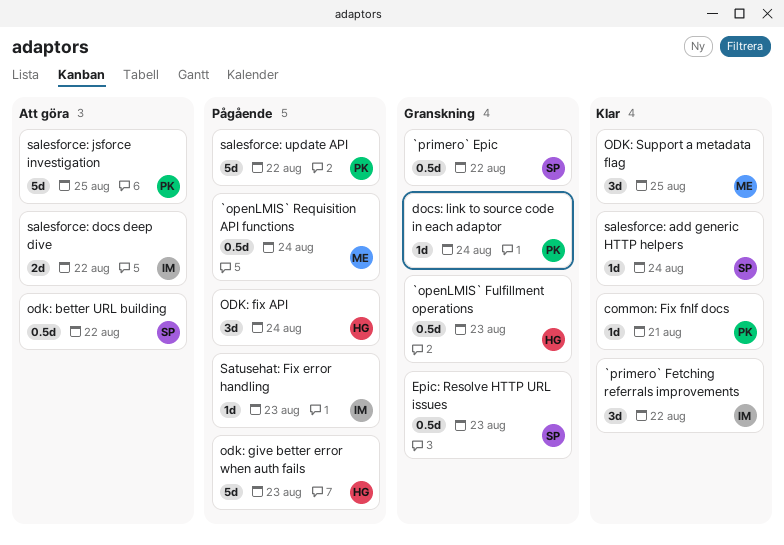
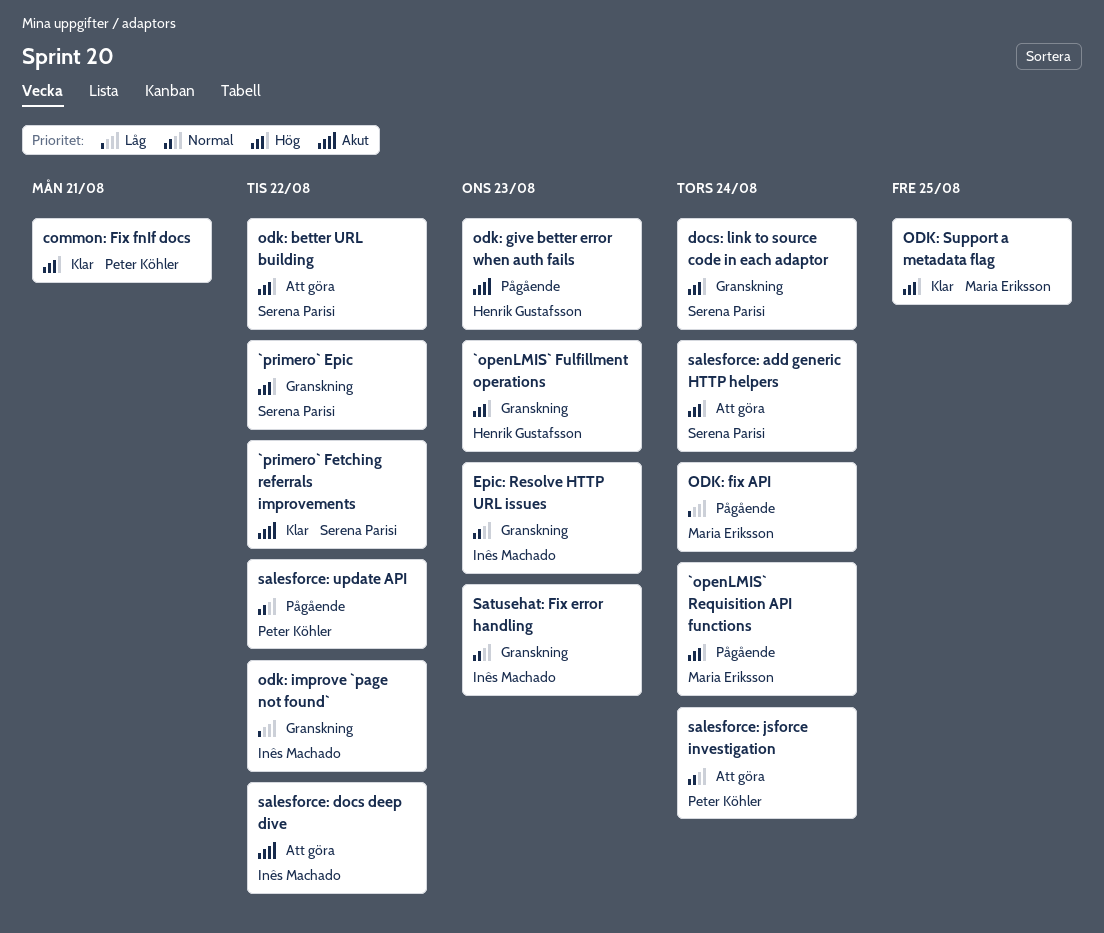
`primero` Fetching referrals improvements, owner: Inês Machado -> Serena Parisi
docs: link to source code in each adaptor, owner: Peter Köhler -> Serena Parisi
Epic: Resolve HTTP URL issues, owner: Serena Parisi -> Inês Machado
ODK: fix API, owner: Henrik Gustafsson -> Maria Eriksson
odk: improve `page not found`: none -> present
salesforce: add generic HTTP helpers, status: Klar -> Att göra
salesforce: jsforce investigation, due: Aug 25 -> Aug 24
Satusehat: Fix error handling, status: Pågående -> Granskning

